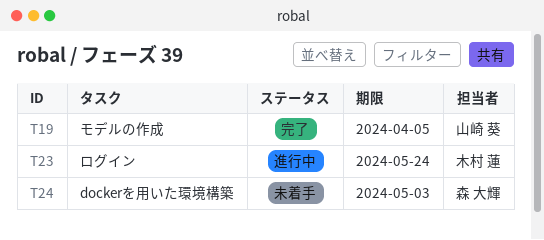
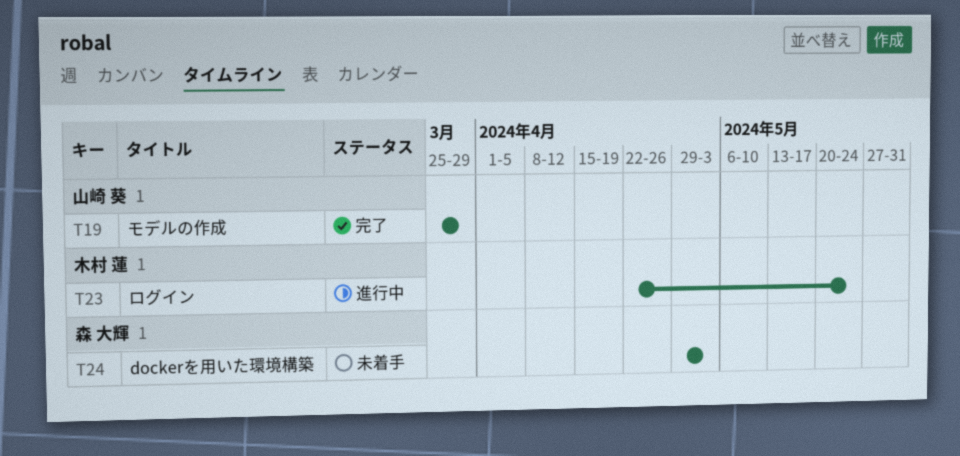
T19, due: Apr 5 -> Mar 29

